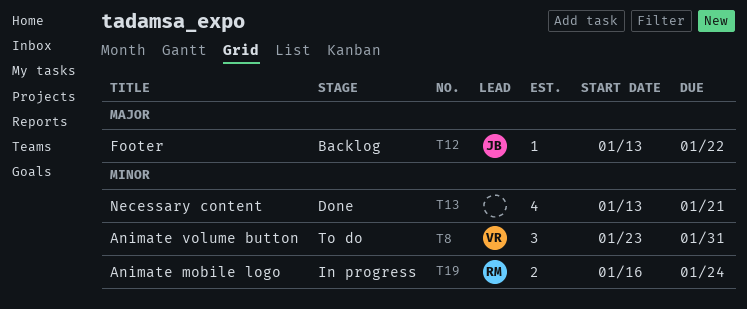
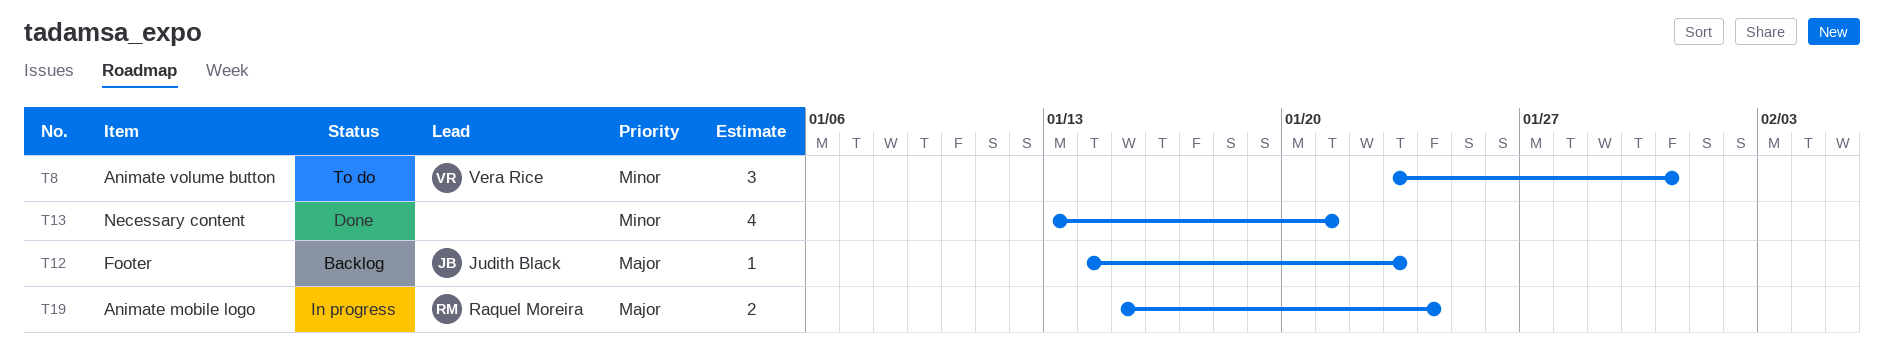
T12, start: Jan 13 -> Jan 14
T12, due: Jan 22 -> Jan 23
T19, priority: Minor -> Major
T19, start: Jan 16 -> Jan 15

